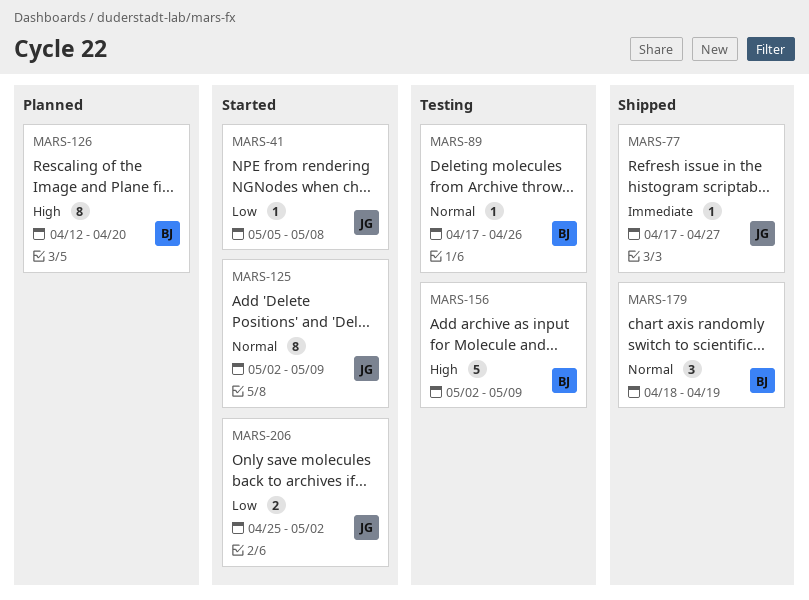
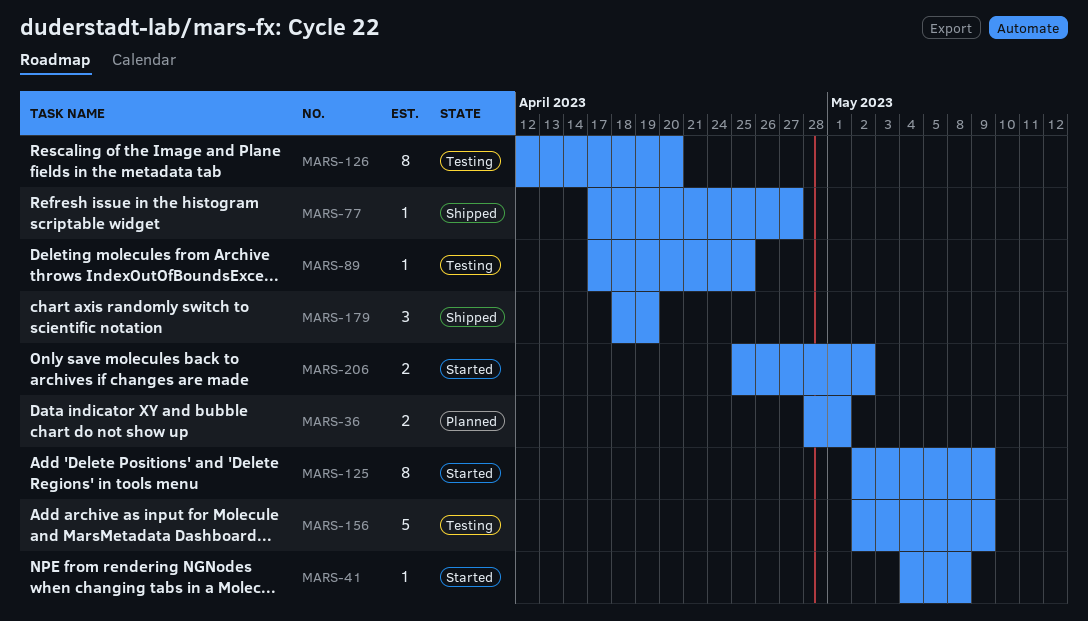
MARS-36: none -> present
MARS-41, start: May 5 -> May 4
MARS-89, due: Apr 26 -> Apr 25
MARS-126, status: Planned -> Testing

